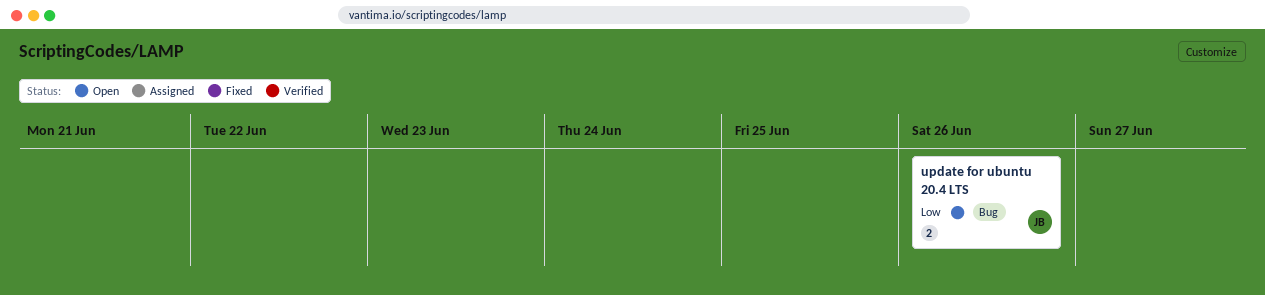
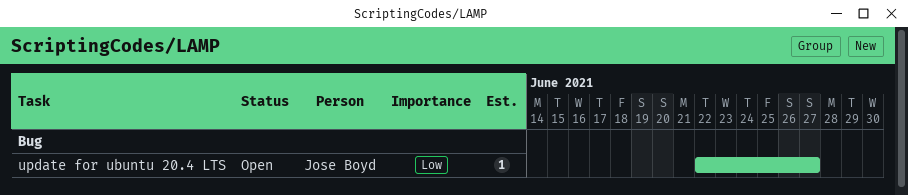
update for ubuntu 20.4 LTS, estimate: 2 -> 1
update for ubuntu 20.4 LTS, due: Jun 26 -> Jun 27

